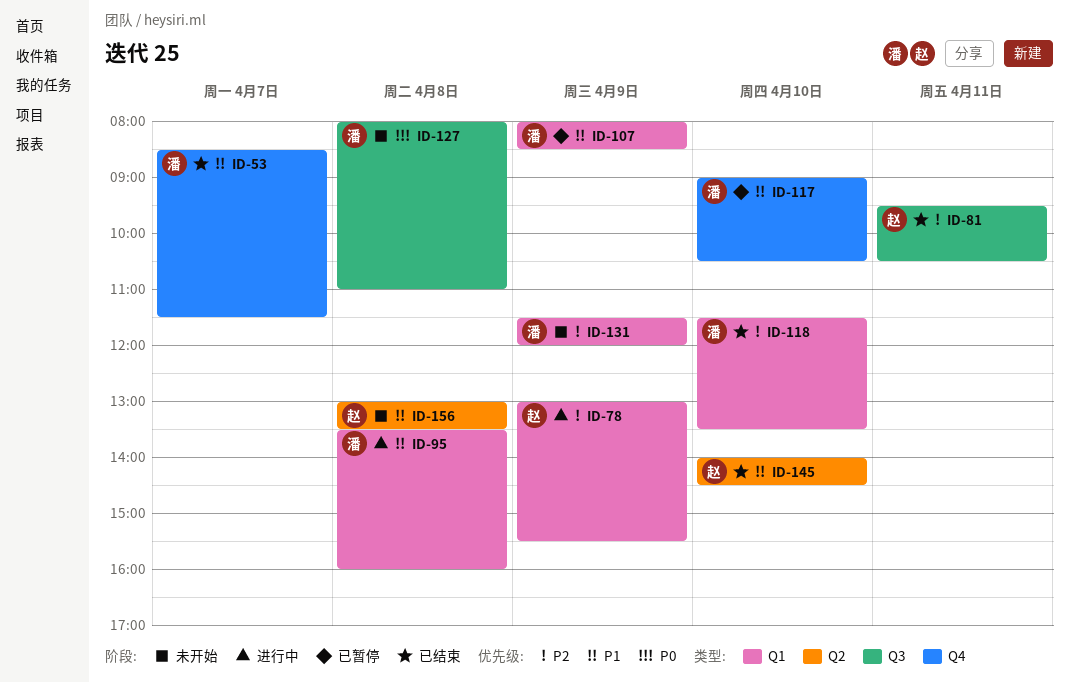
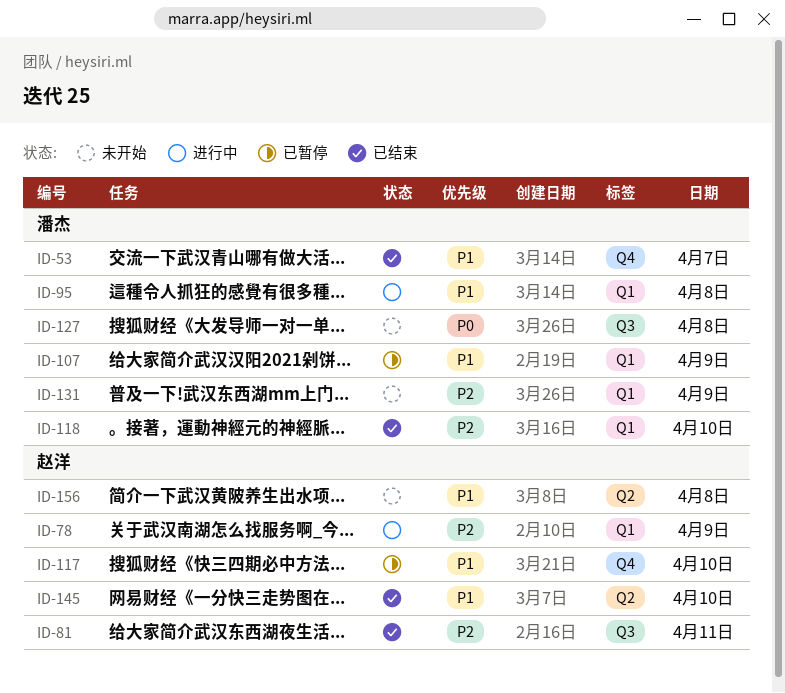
ID-117, owner: 潘杰 -> 赵洋

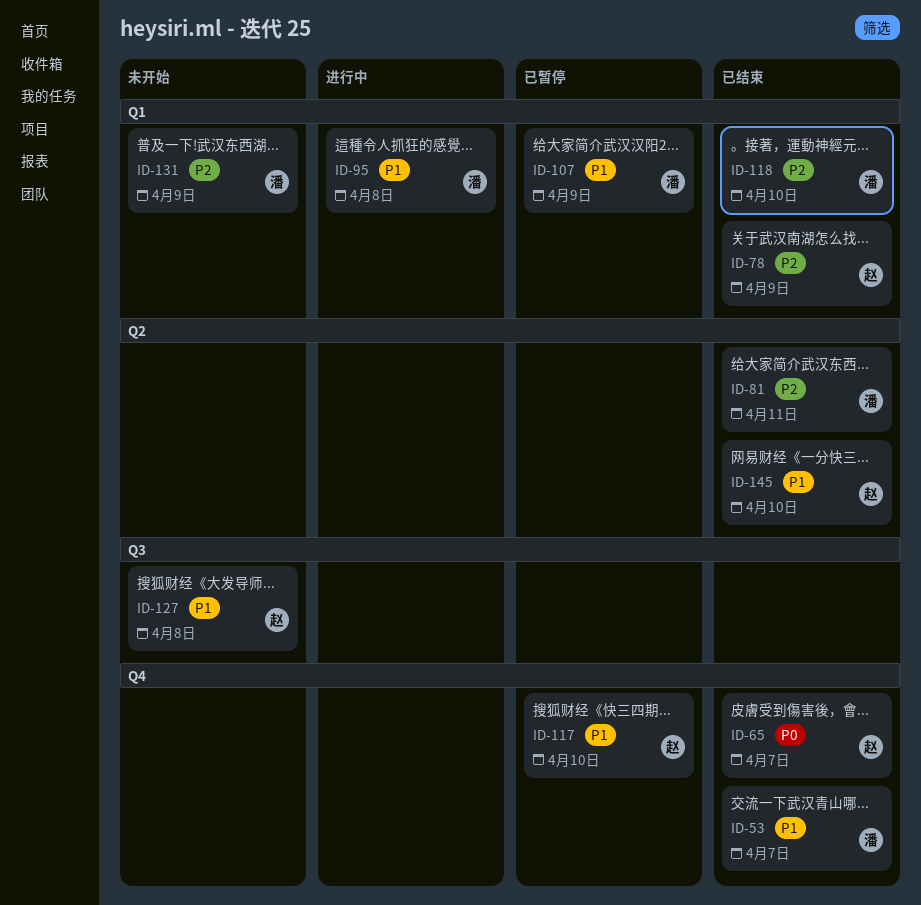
ID-65: none -> present
ID-78, status: 进行中 -> 已结束
ID-81, owner: 赵洋 -> 潘杰
ID-81, label: Q3 -> Q2
ID-127, owner: 潘杰 -> 赵洋
ID-127, priority: P0 -> P1
ID-156: present -> none

